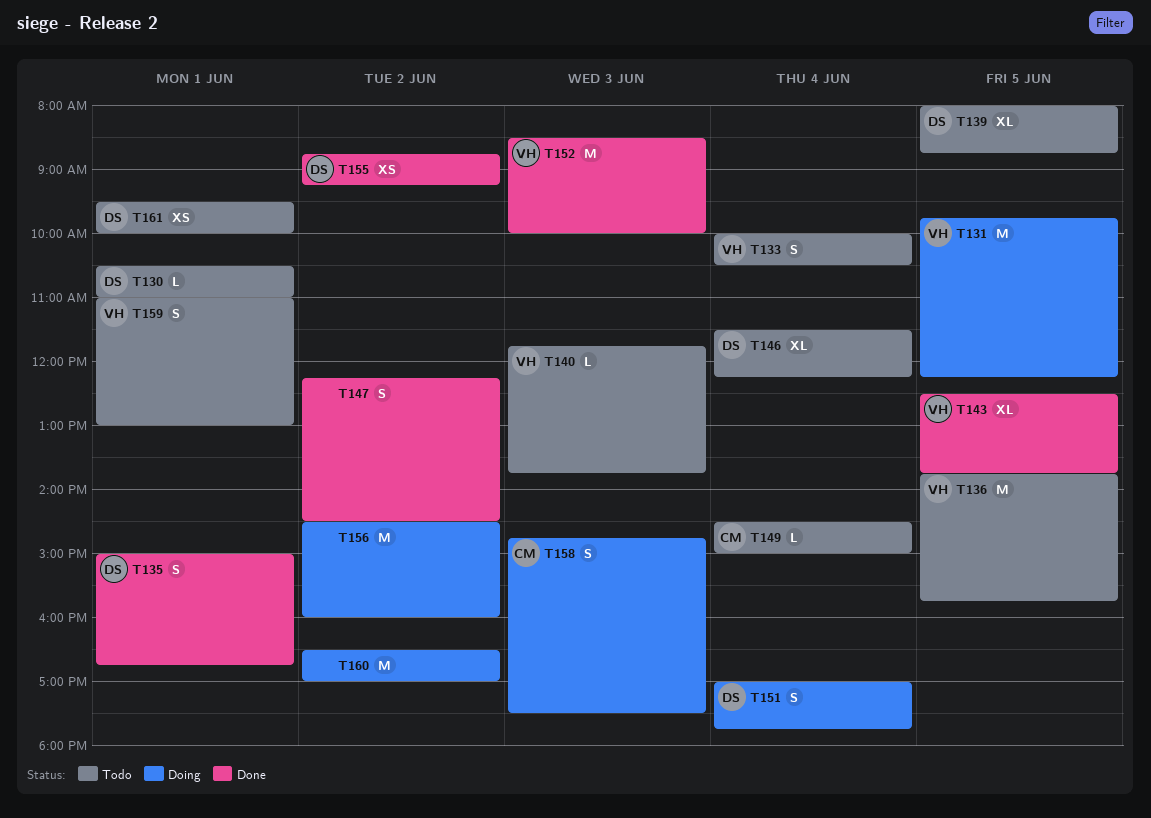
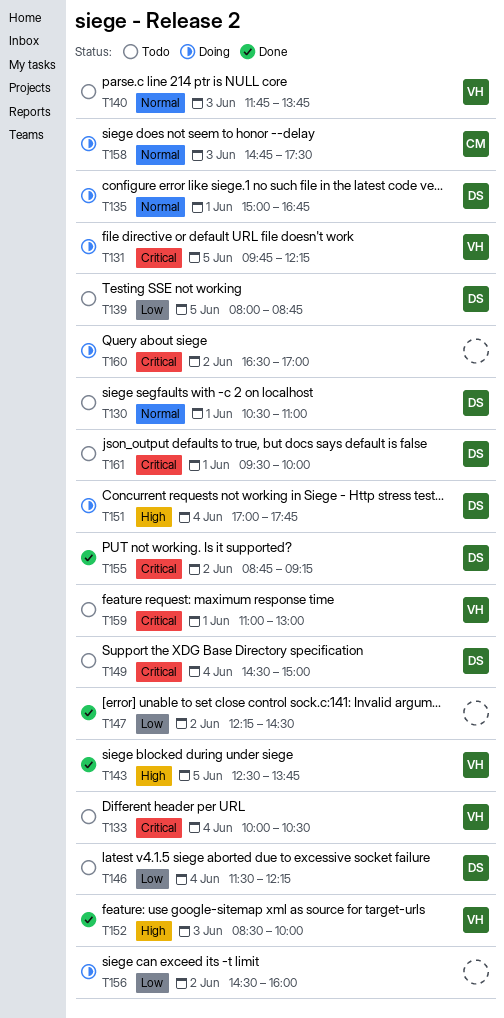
T135, status: Done -> Doing
T136: present -> none
T149, owner: CM -> DS

